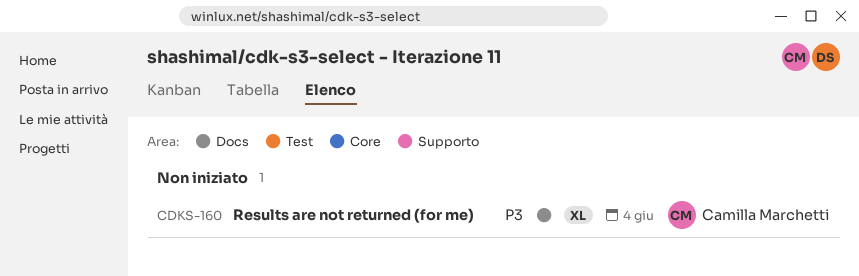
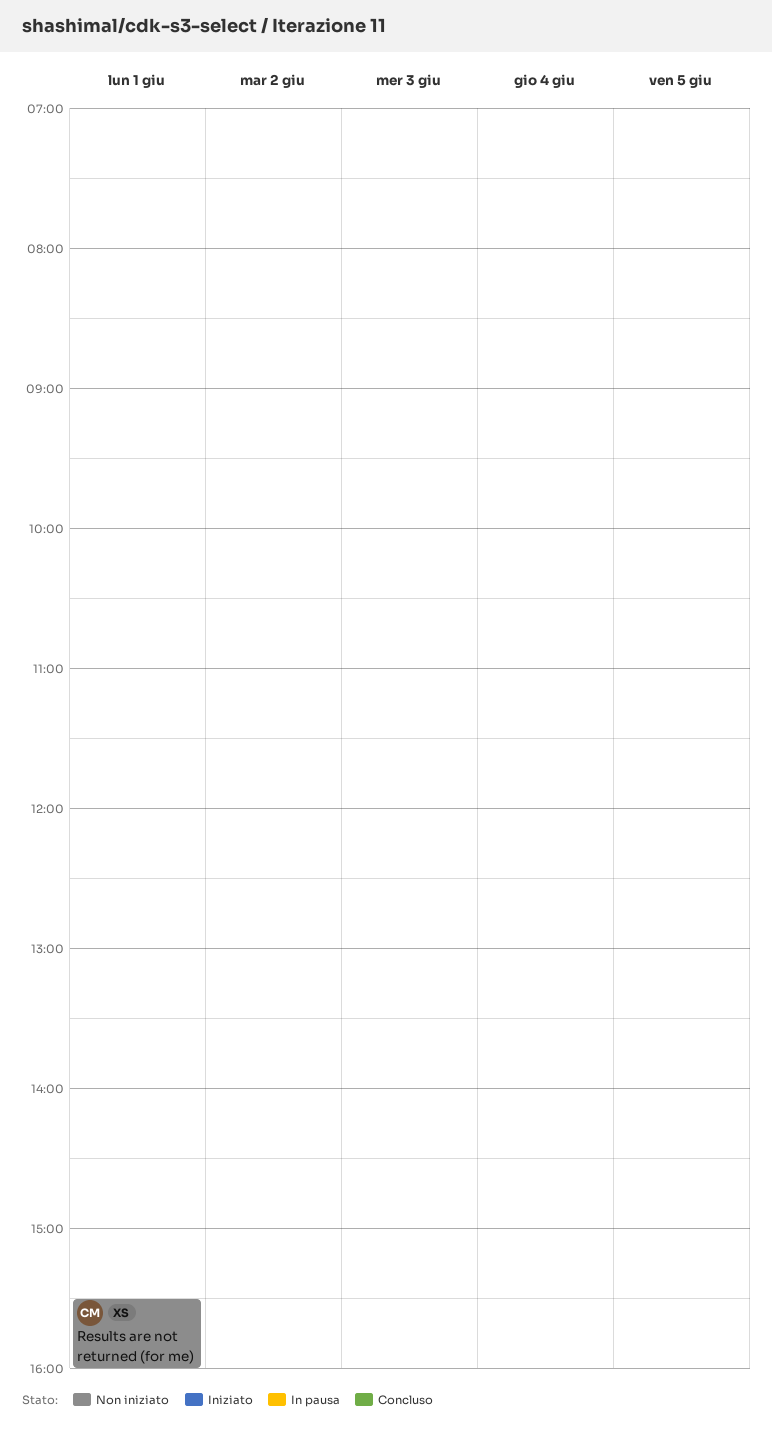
Results are not returned (for me), estimate: XL -> XS
Results are not returned (for me), day: Jun 4 -> Jun 1

